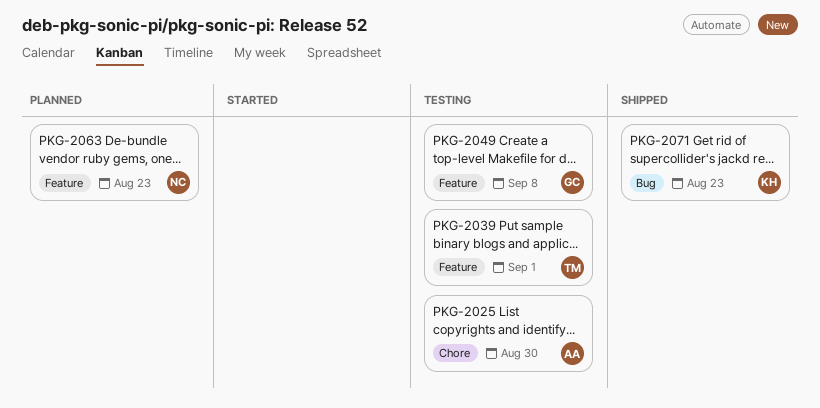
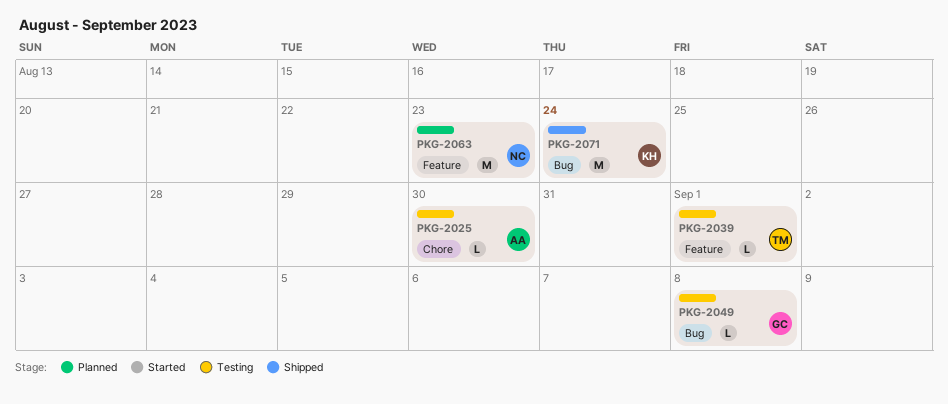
PKG-2049, label: Feature -> Bug
PKG-2071, due: Aug 23 -> Aug 24

